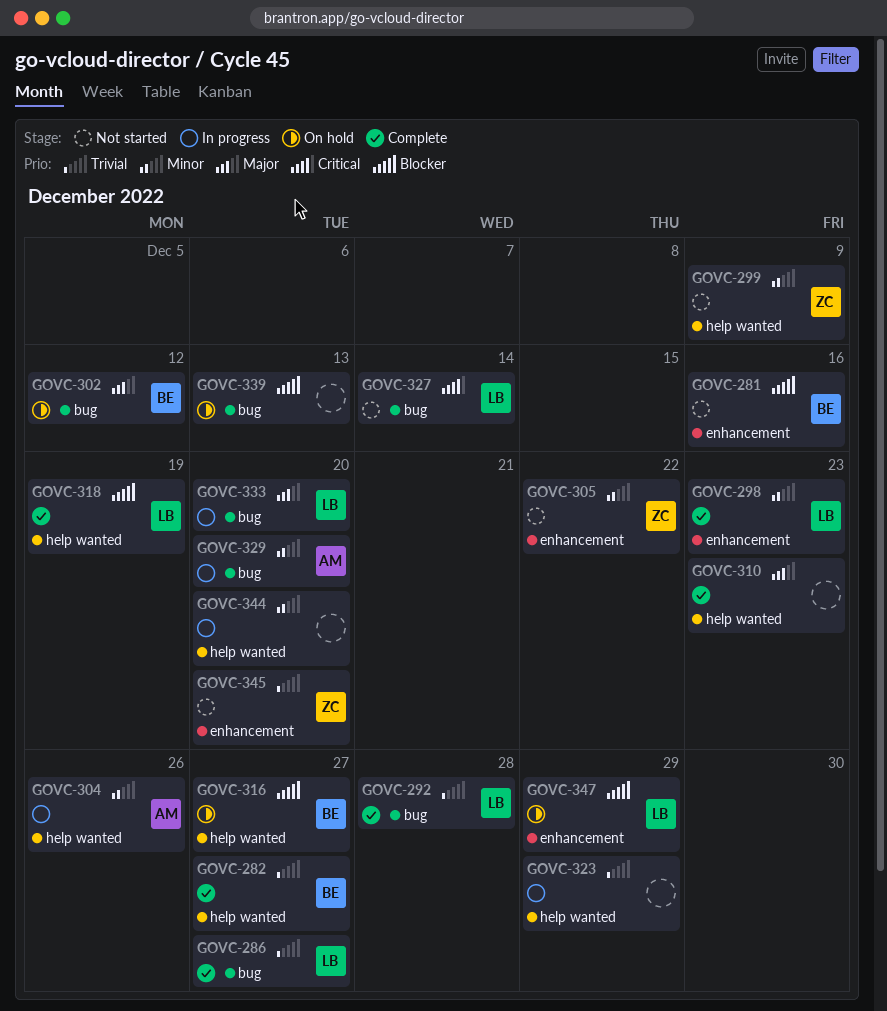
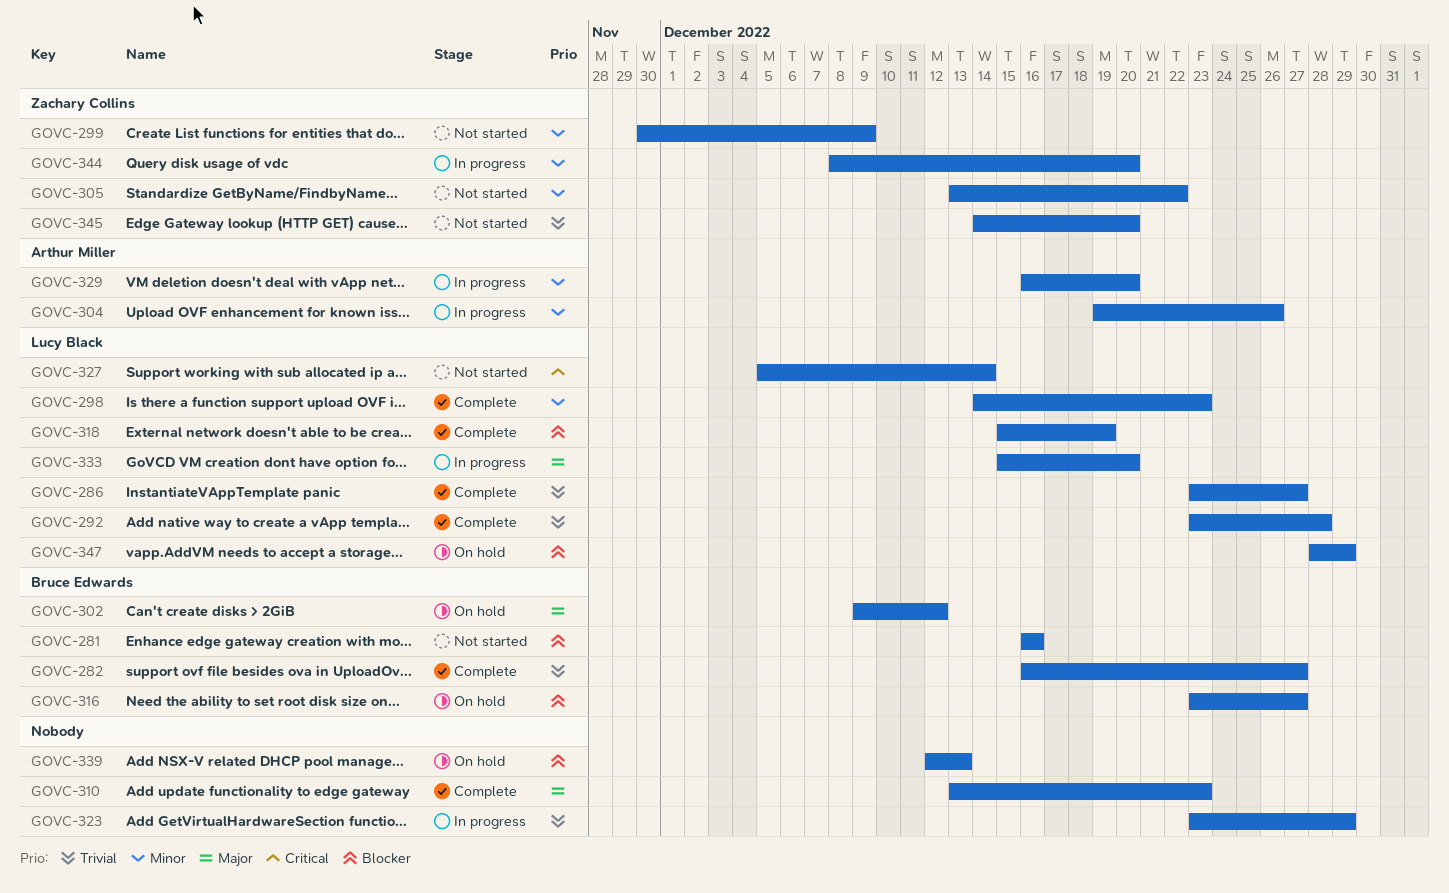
GOVC-344, owner: none -> Zachary Collins

